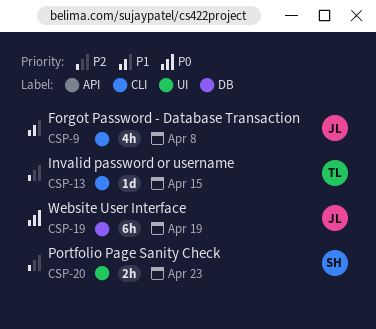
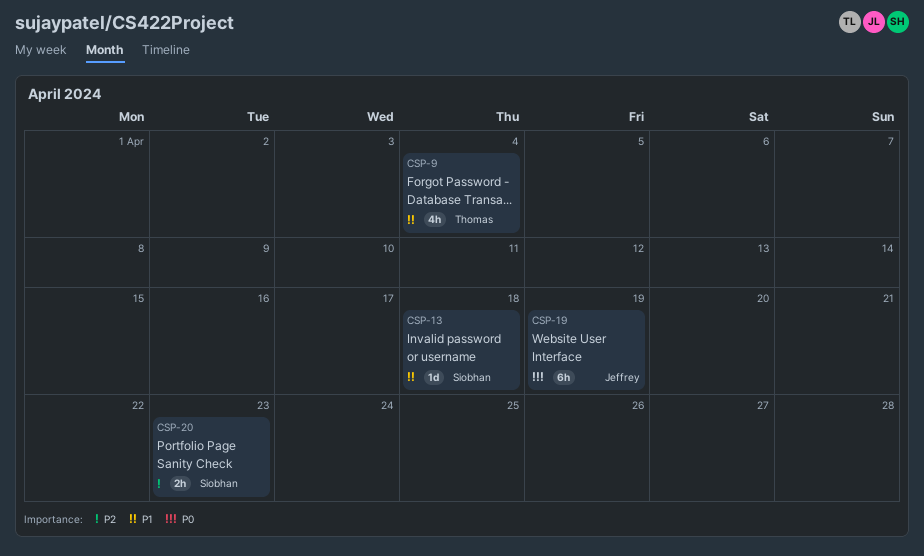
CSP-9, owner: Jeffrey -> Thomas
CSP-9, due: Apr 8 -> Apr 4
CSP-13, owner: Thomas -> Siobhan
CSP-13, priority: P2 -> P1
CSP-13, due: Apr 15 -> Apr 18

